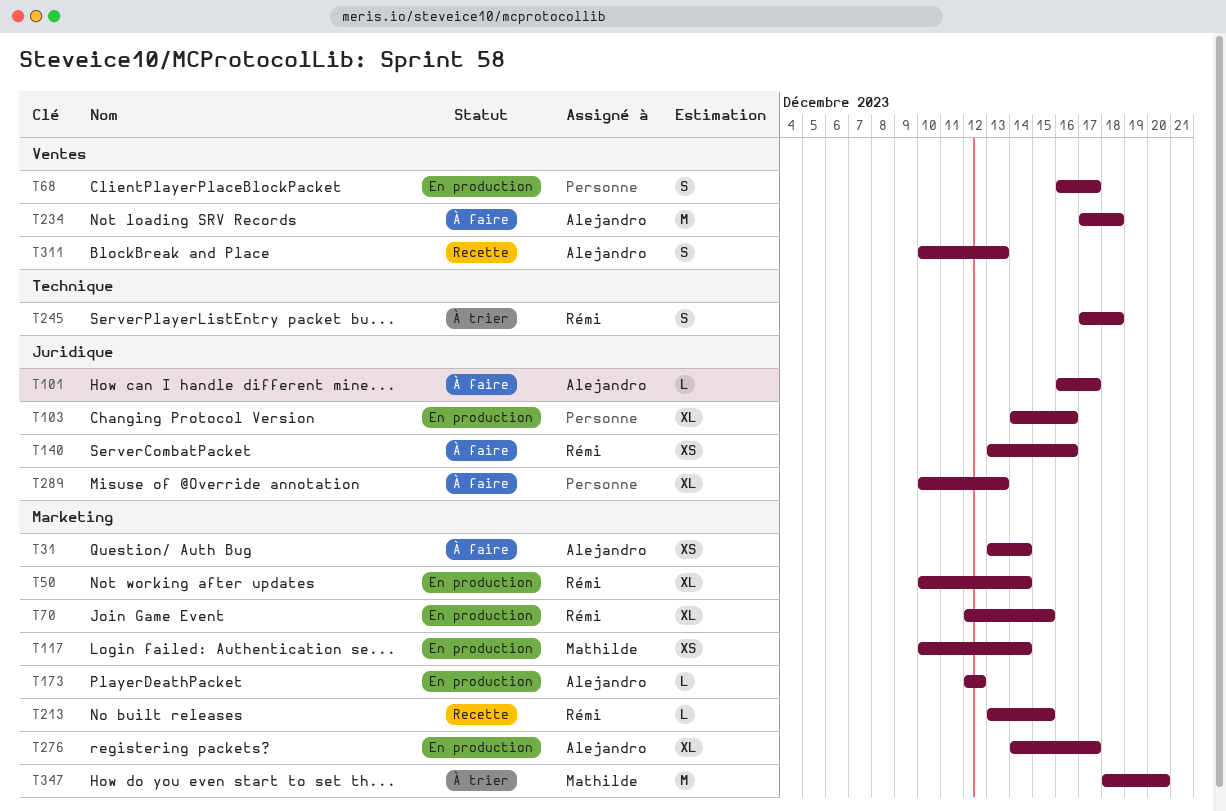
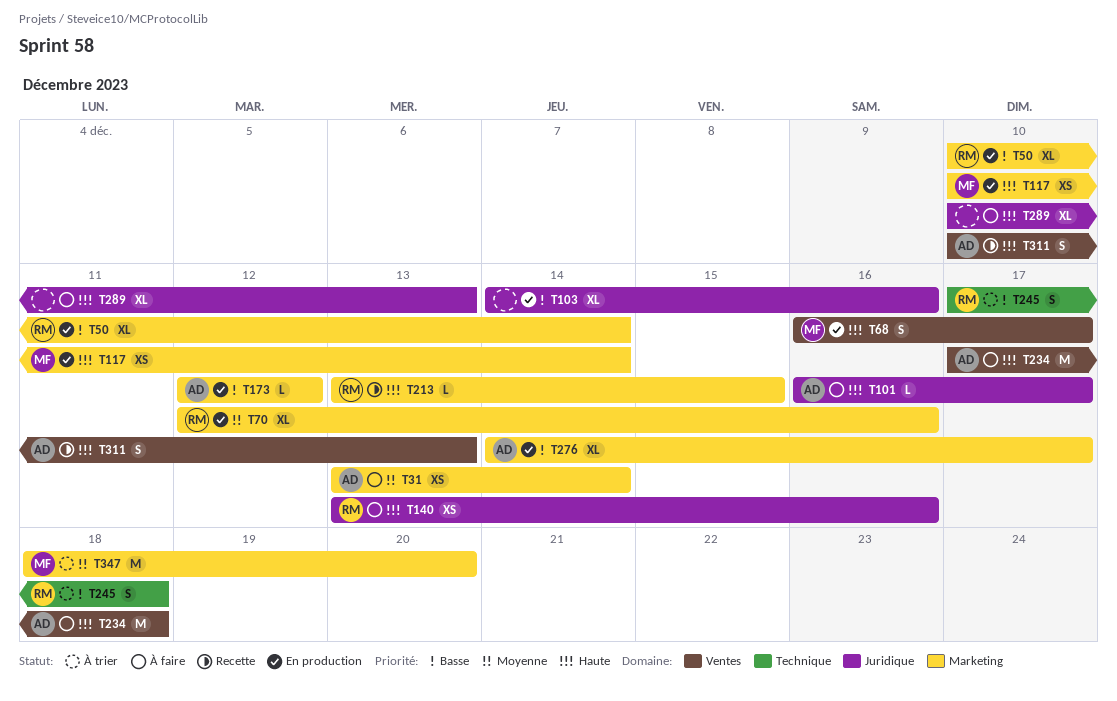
T68, owner: none -> Mathilde
T70, due: Dec 15 -> Dec 16

